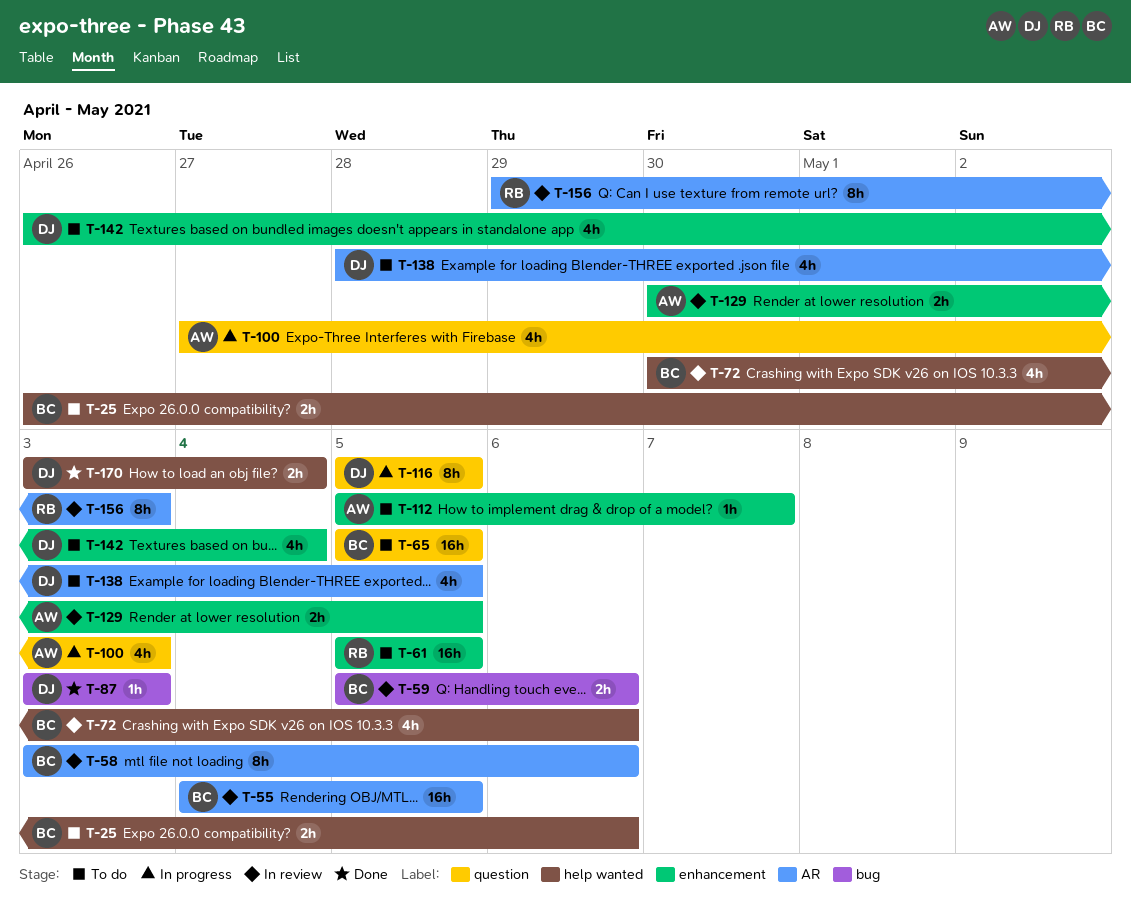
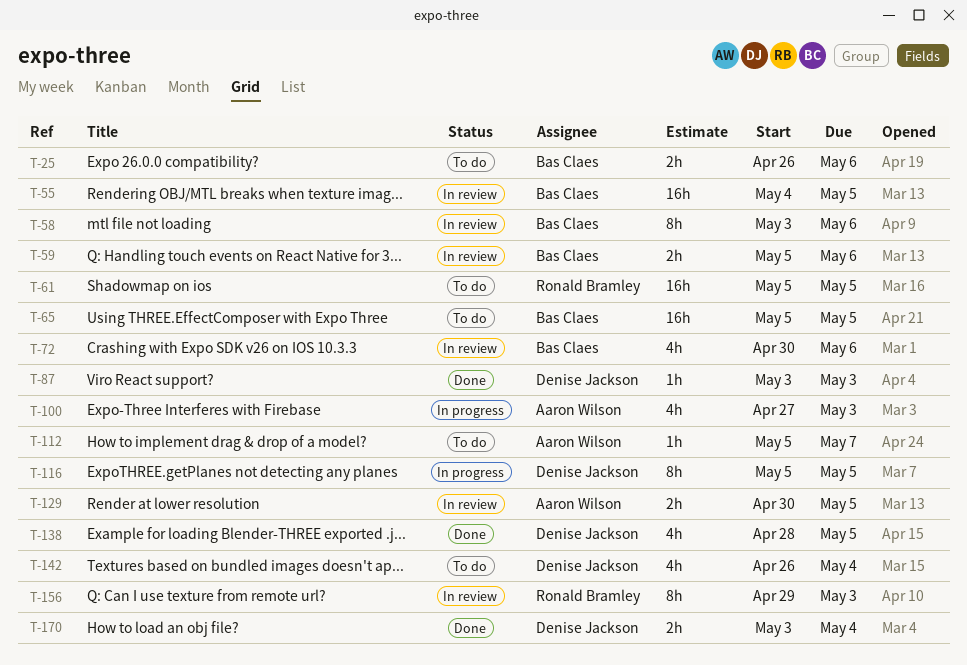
T-138, status: To do -> Done

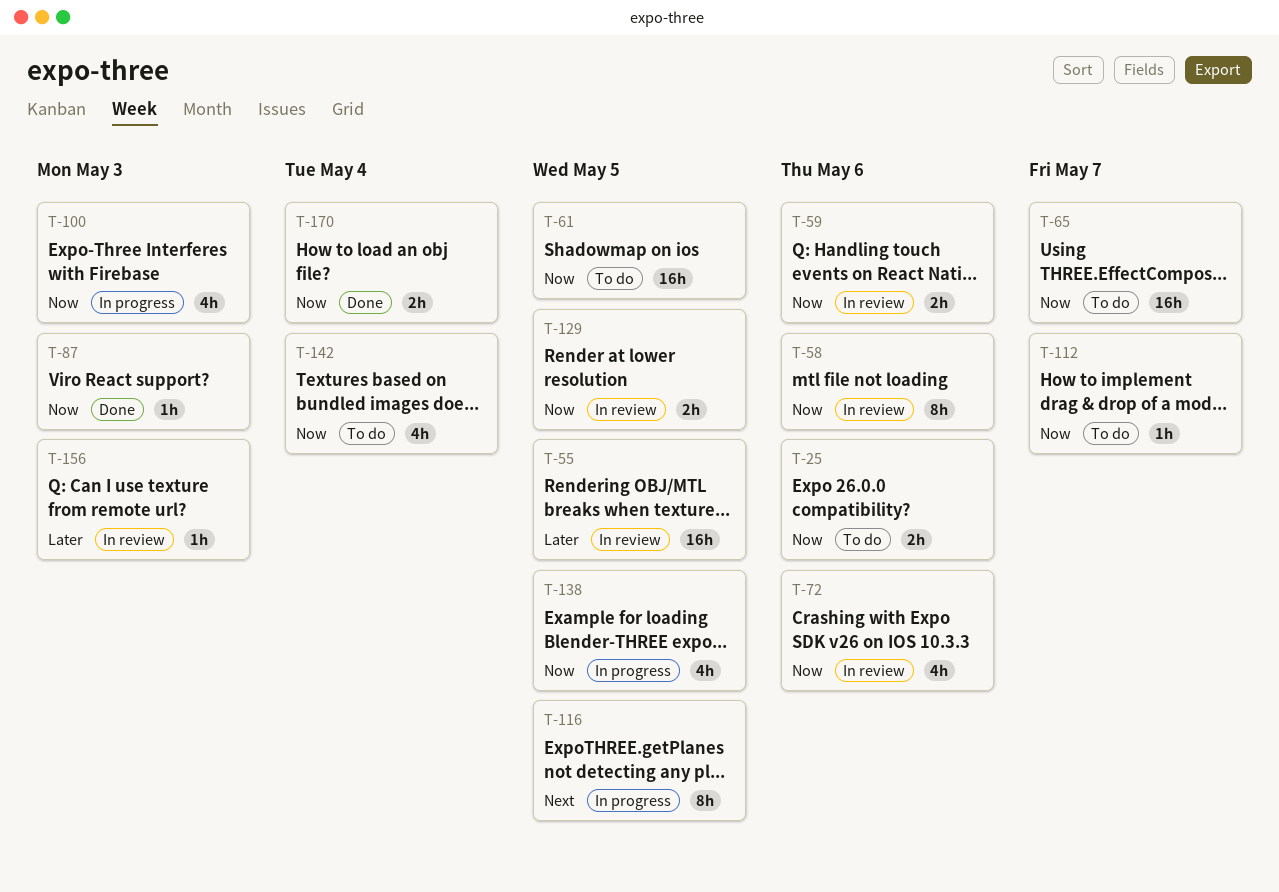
T-65, due: May 5 -> May 7
T-138, status: Done -> In progress
T-156, estimate: 8h -> 1h

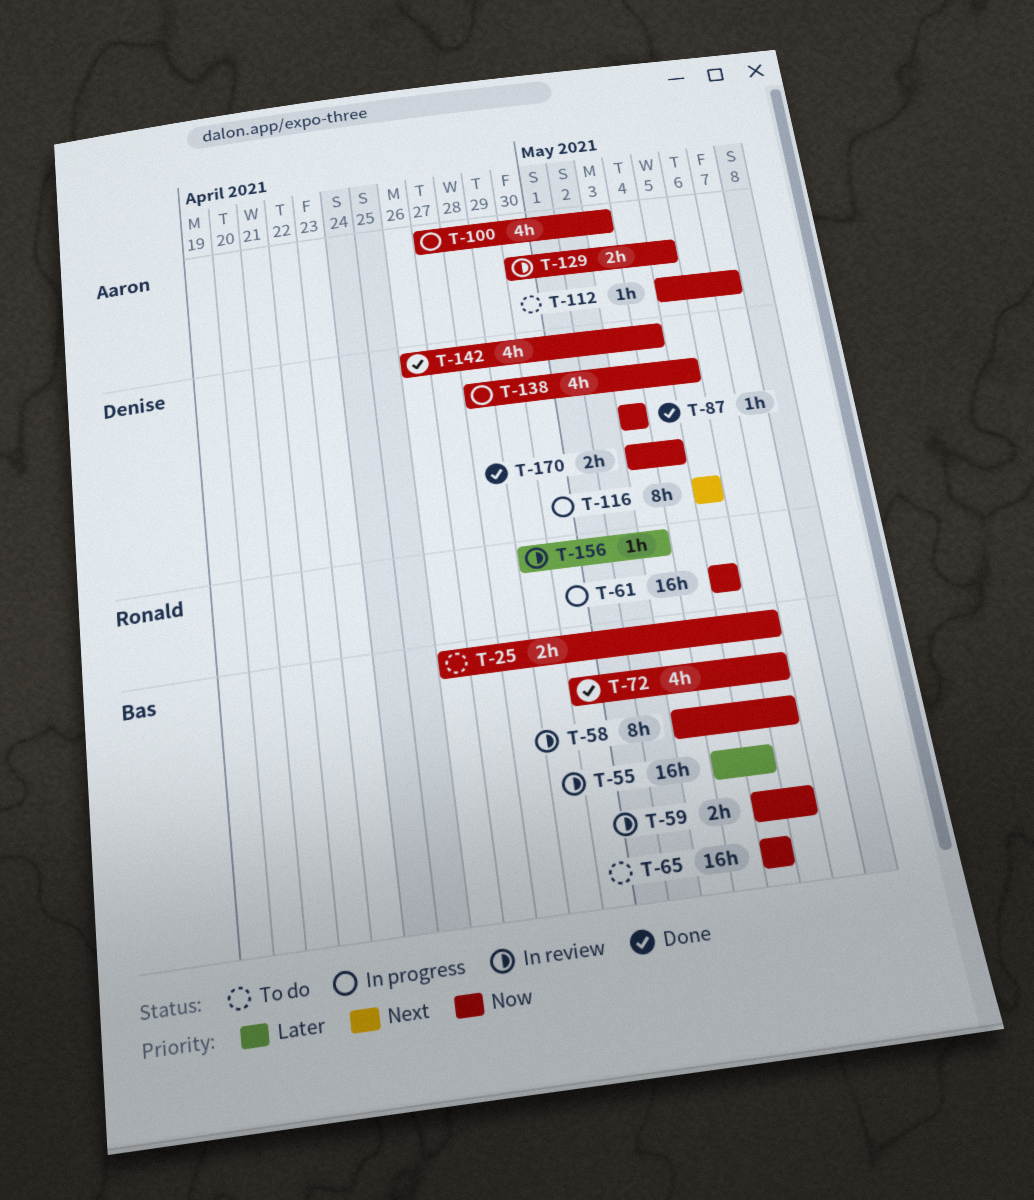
T-61, status: To do -> In progress
T-65, due: May 7 -> May 5
T-72, status: In review -> Done
T-142, status: To do -> Done

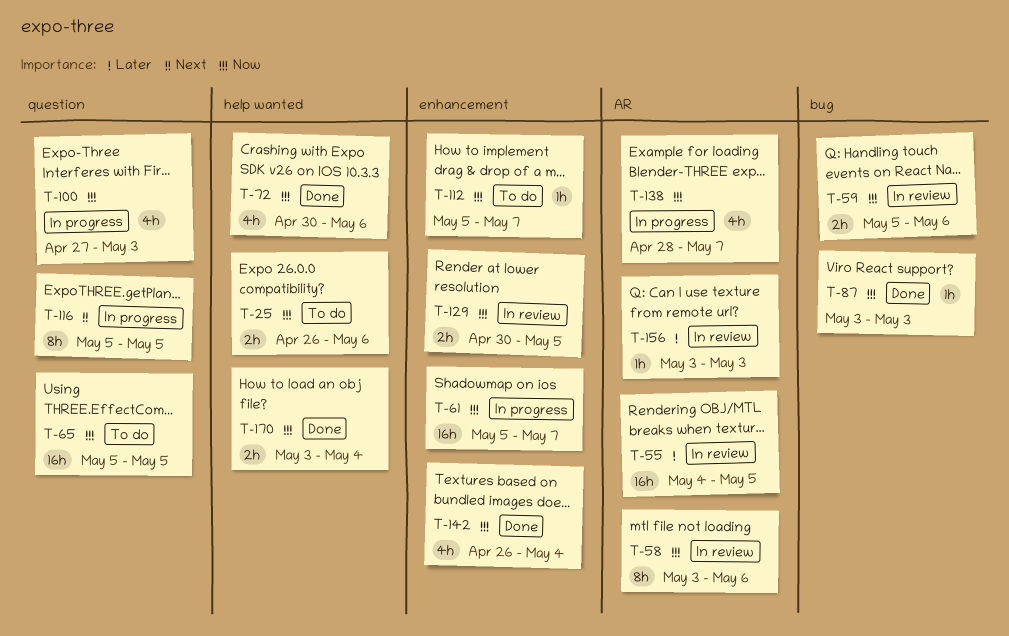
T-61, due: May 5 -> May 7
T-138, due: May 5 -> May 7
T-156, start: Apr 29 -> May 3

